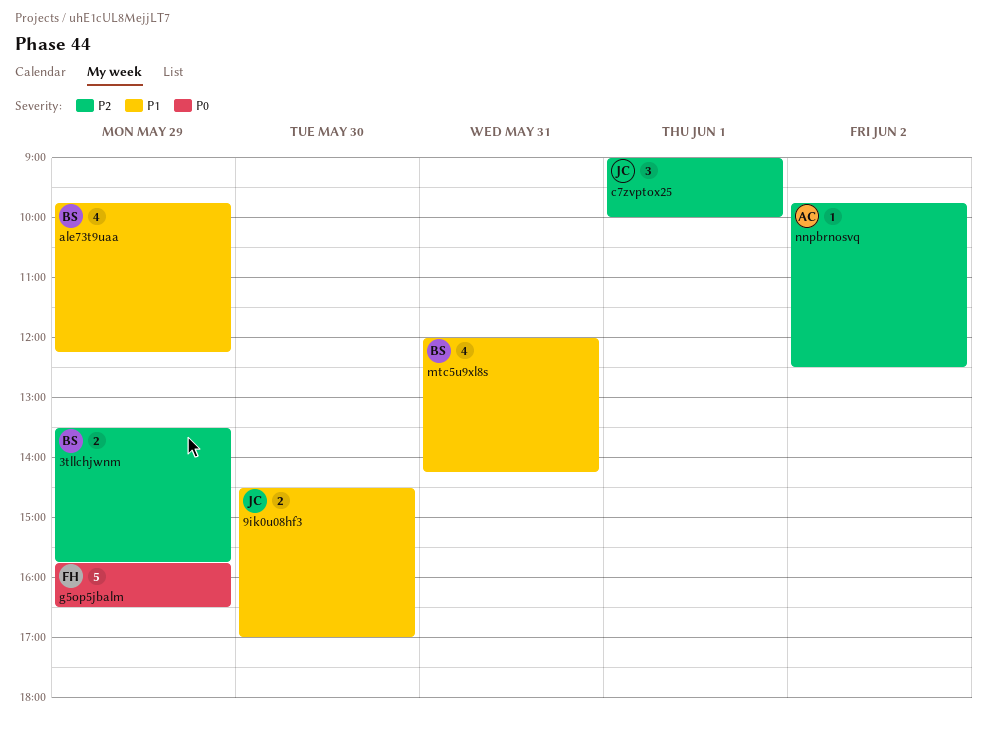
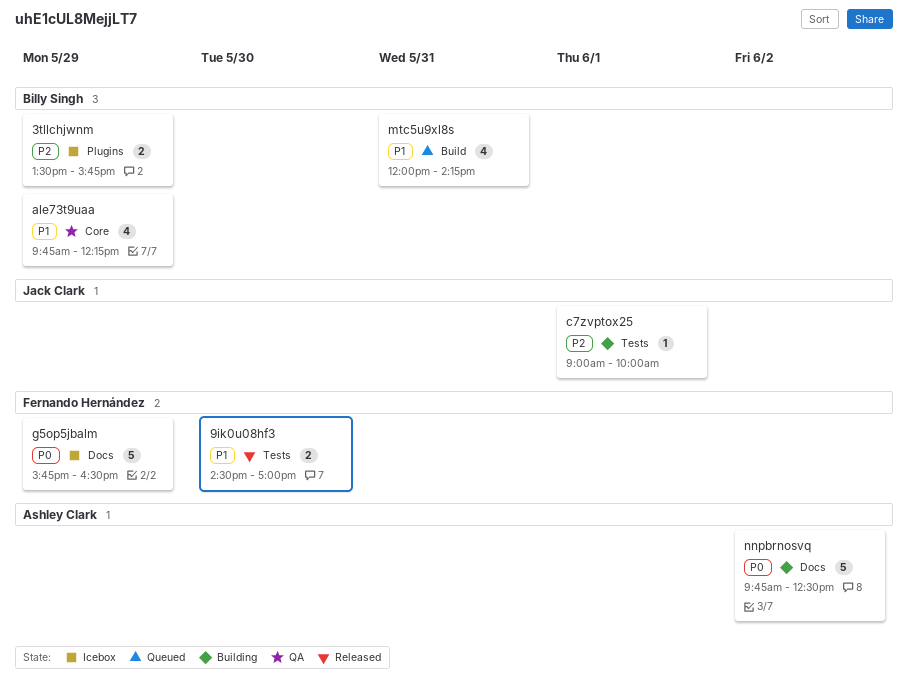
9ik0u08hf3, owner: Jack Clark -> Fernando Hernández
c7zvptox25, estimate: 3 -> 1
nnpbrnosvq, priority: P2 -> P0
nnpbrnosvq, estimate: 1 -> 5

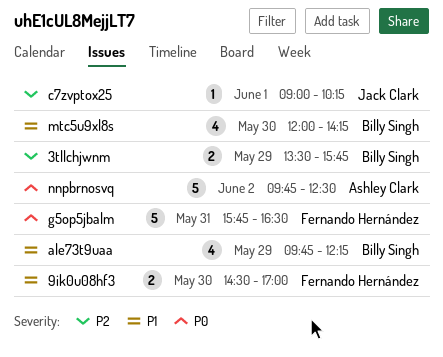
c7zvptox25, ends: 10:00 -> 10:15
g5op5jbalm, day: May 29 -> May 31
mtc5u9xl8s, day: May 31 -> May 30

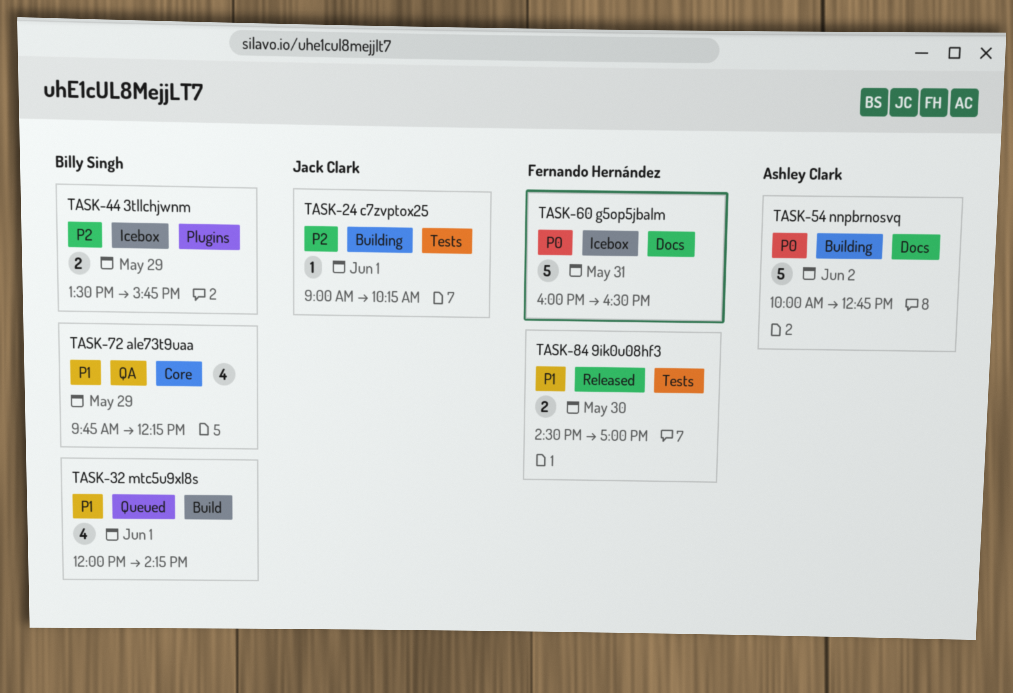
g5op5jbalm, begins: 15:45 -> 16:00
mtc5u9xl8s, day: May 30 -> Jun 1
nnpbrnosvq, begins: 09:45 -> 10:00
nnpbrnosvq, ends: 12:30 -> 12:45

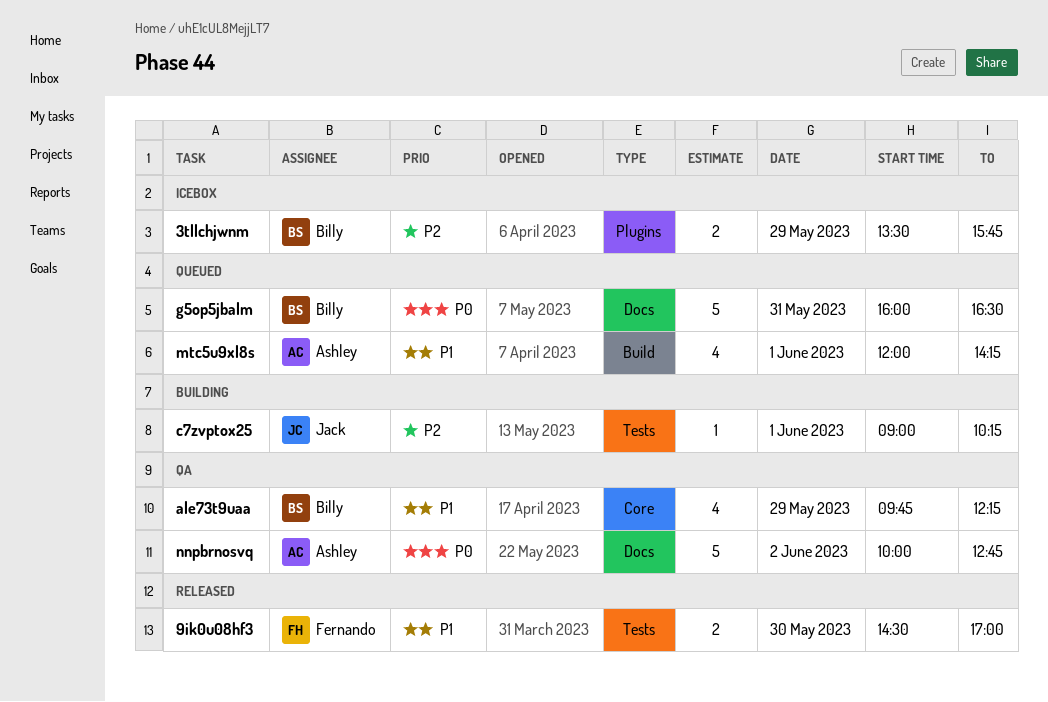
g5op5jbalm, status: Icebox -> Queued
g5op5jbalm, owner: Fernando Hernández -> Billy Singh
mtc5u9xl8s, owner: Billy Singh -> Ashley Clark
nnpbrnosvq, status: Building -> QA

